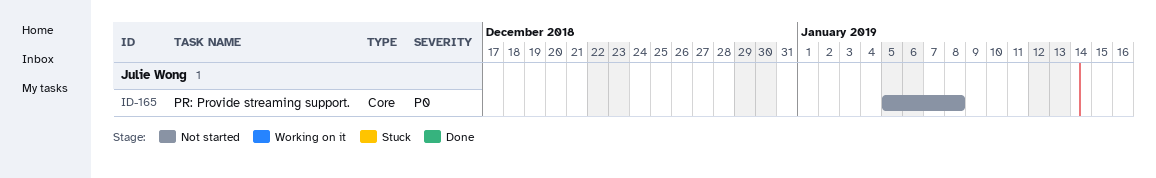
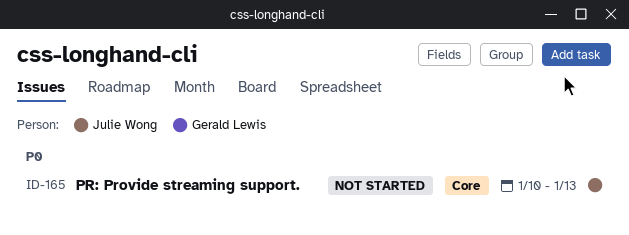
ID-165, start: Jan 5 -> Jan 10
ID-165, due: Jan 8 -> Jan 13

